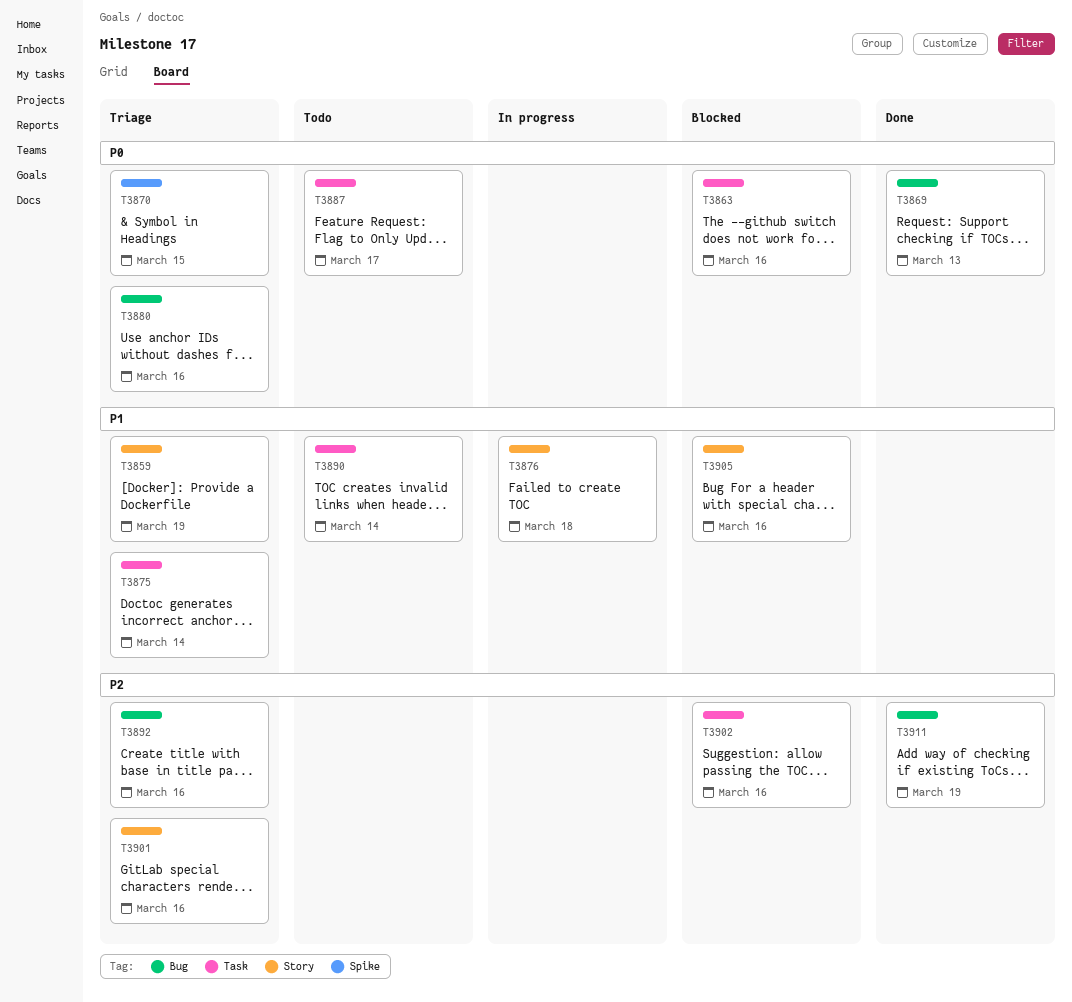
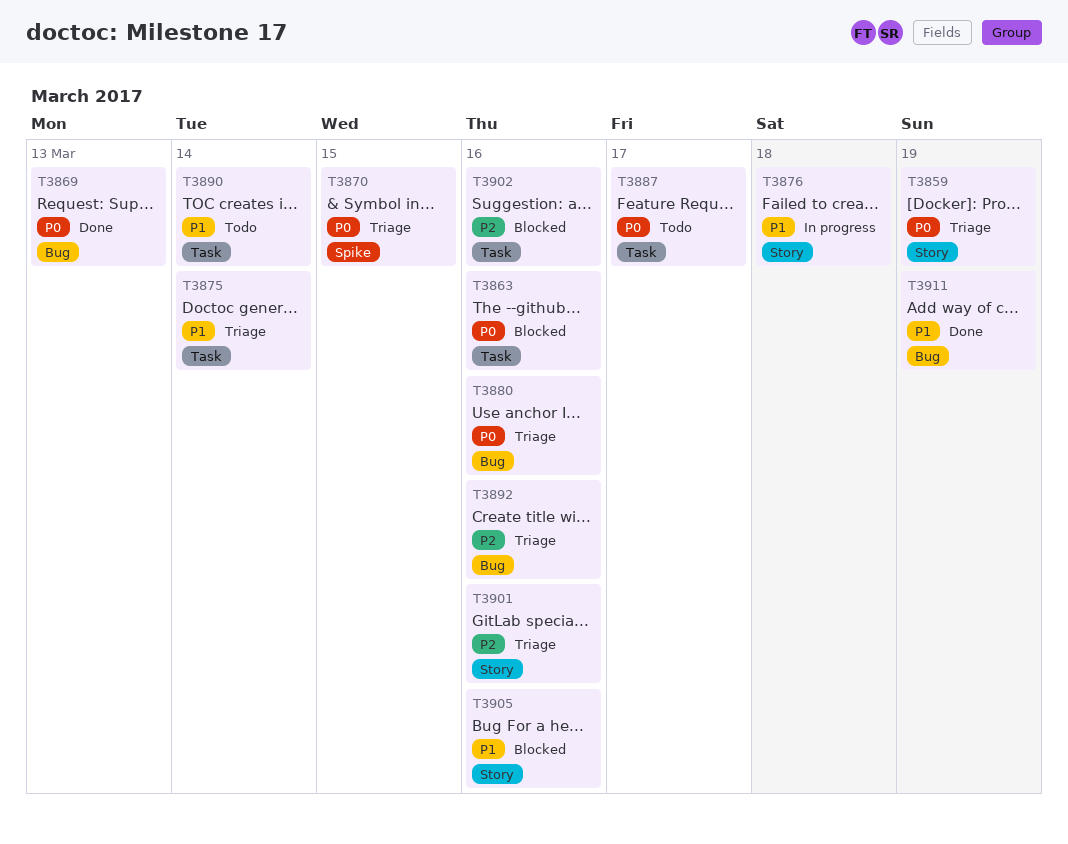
T3859, priority: P1 -> P0
T3911, priority: P2 -> P1

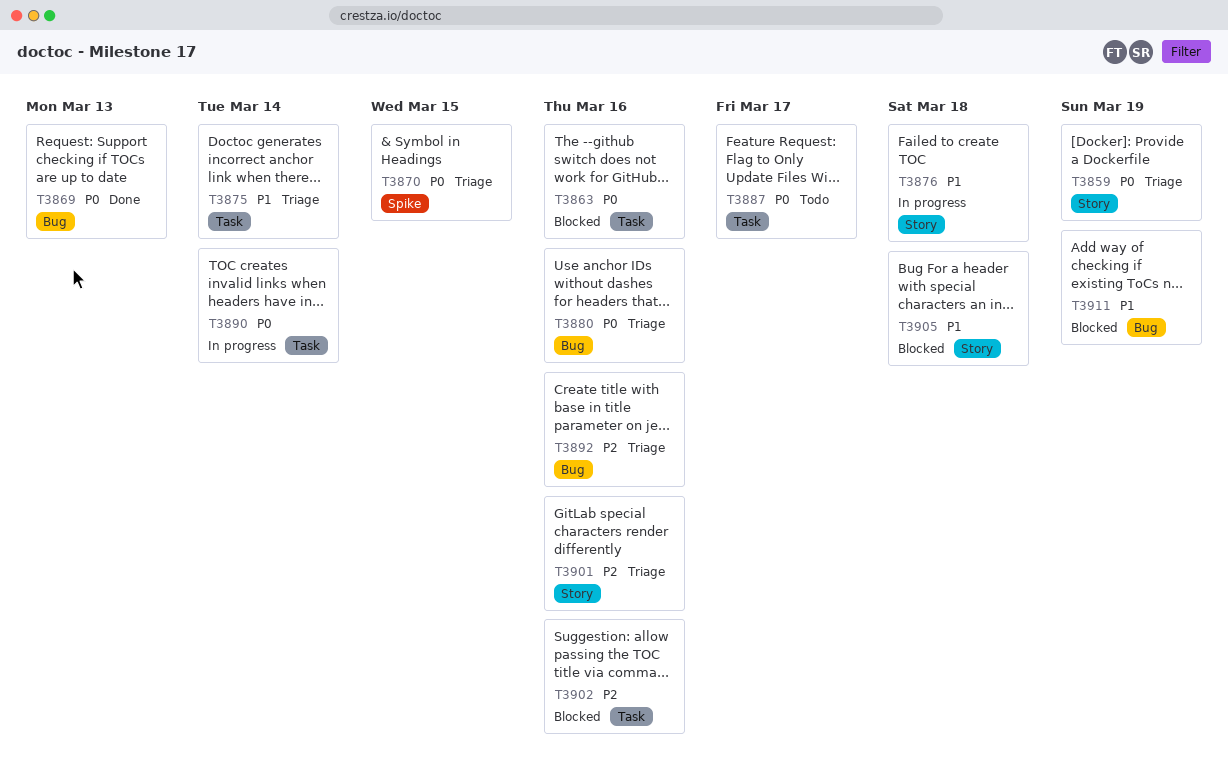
T3890, status: Todo -> In progress
T3890, priority: P1 -> P0
T3905, due: Mar 16 -> Mar 18
T3911, status: Done -> Blocked

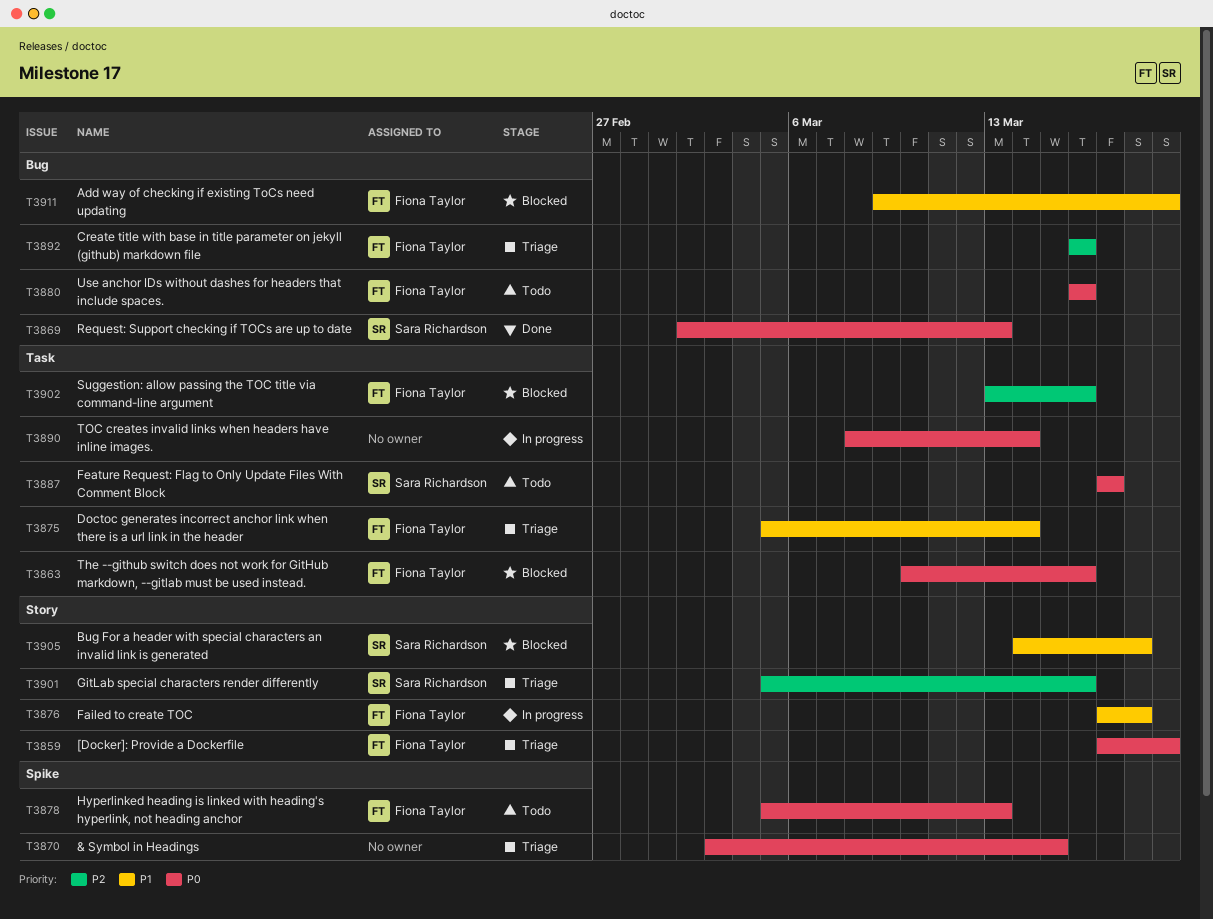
T3878: none -> present
T3880, status: Triage -> Todo

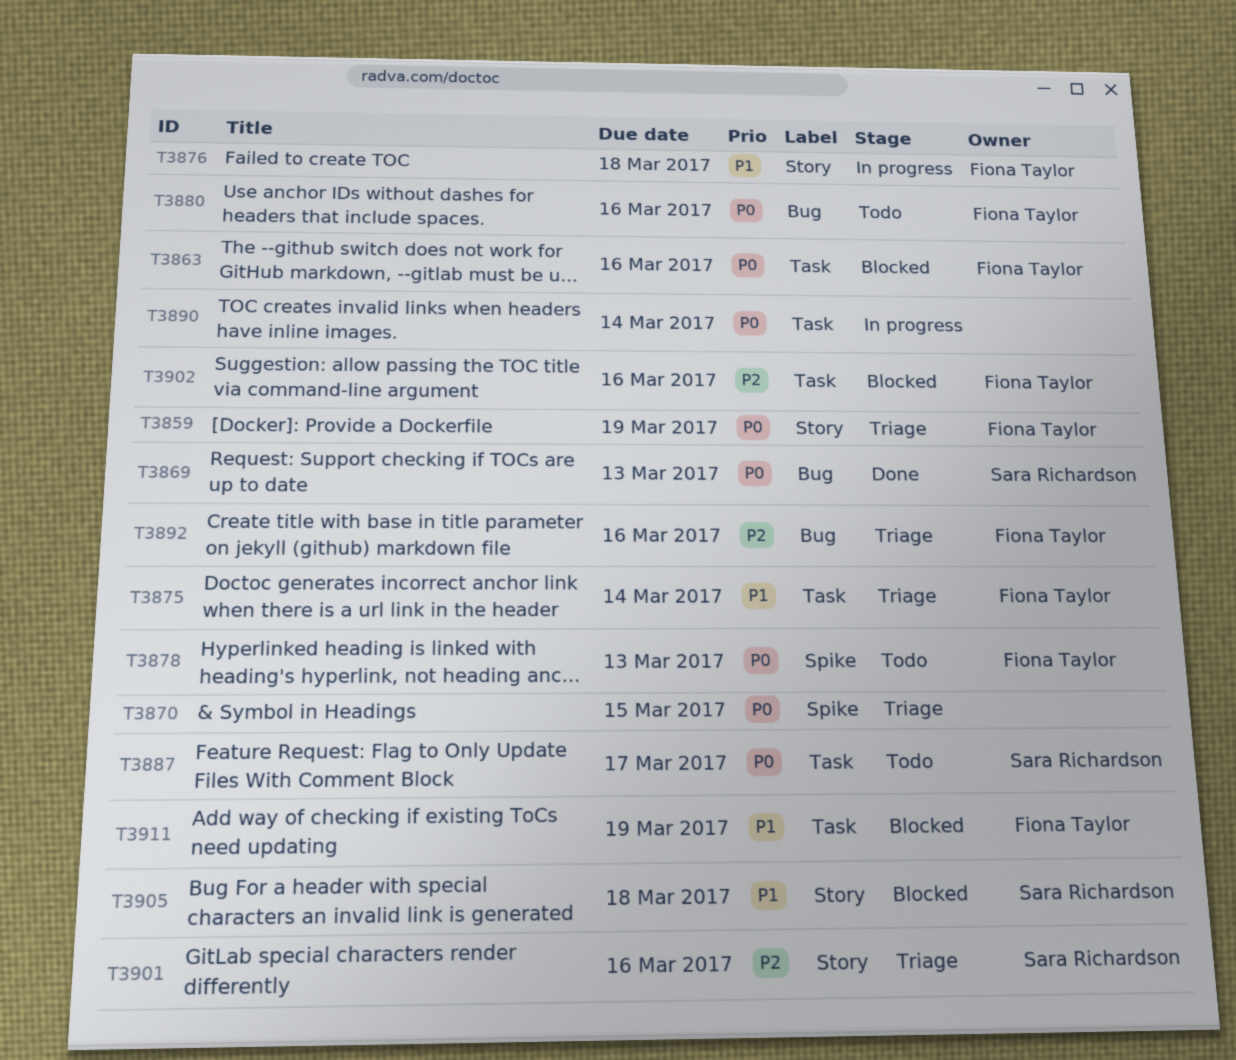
T3911, label: Bug -> Task

